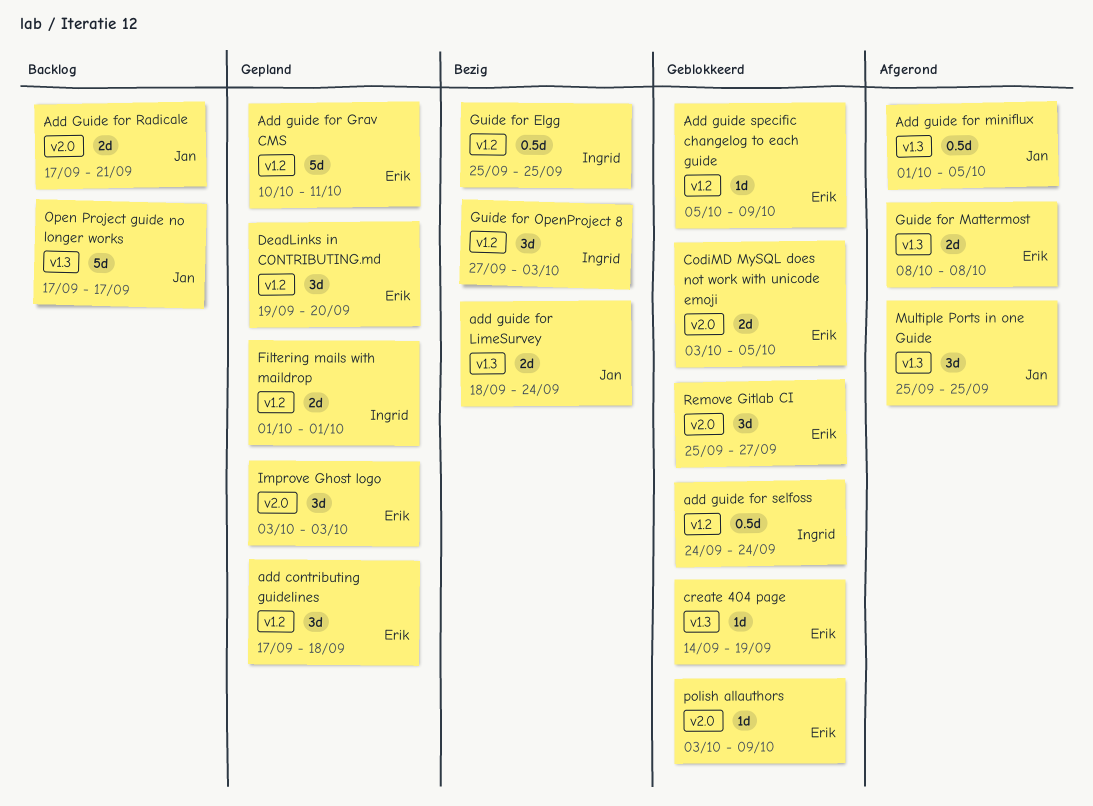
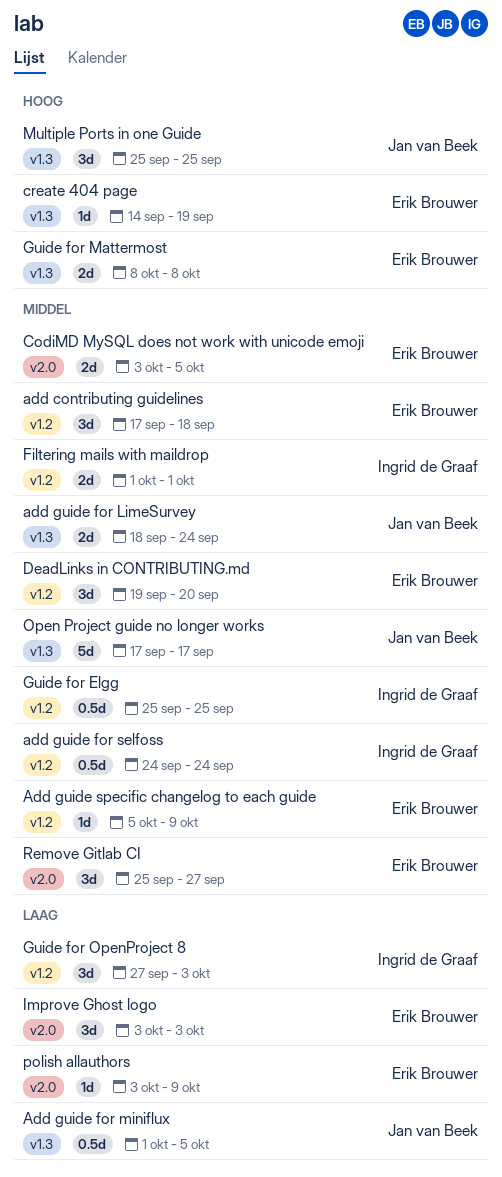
Add guide for Grav CMS: present -> none
Add Guide for Radicale: present -> none

